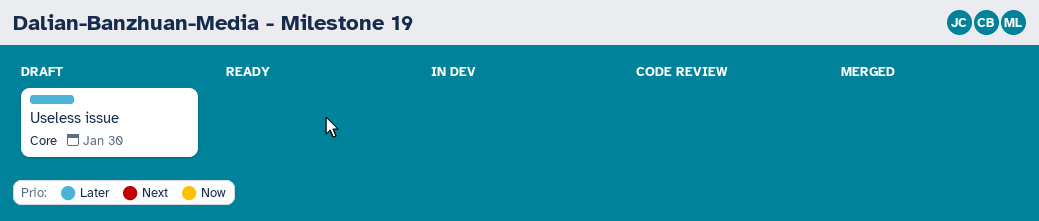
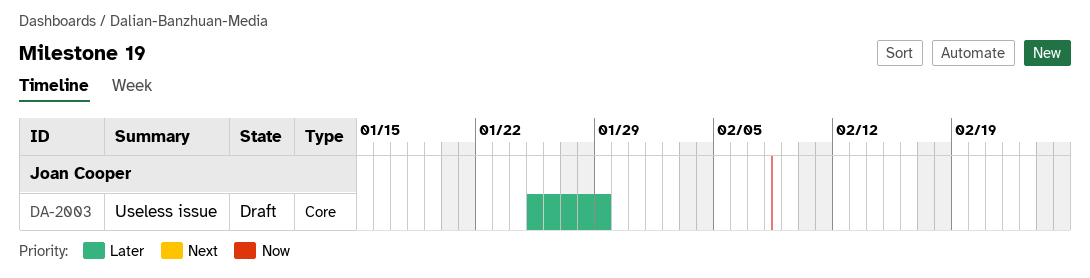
Useless issue, due: Jan 30 -> Jan 29

